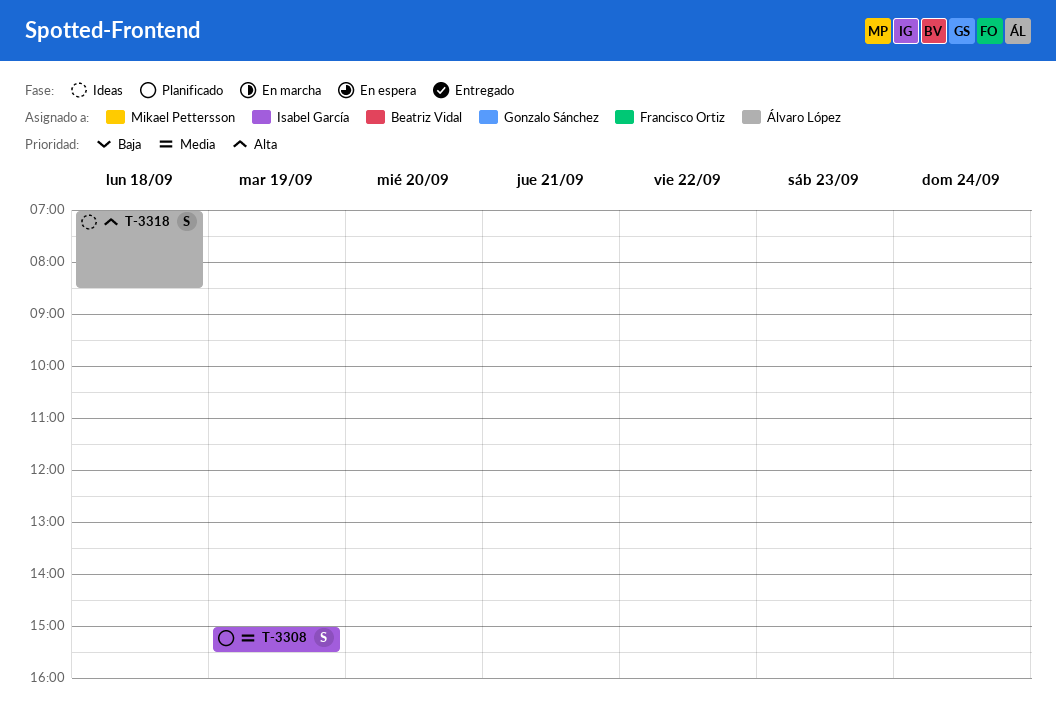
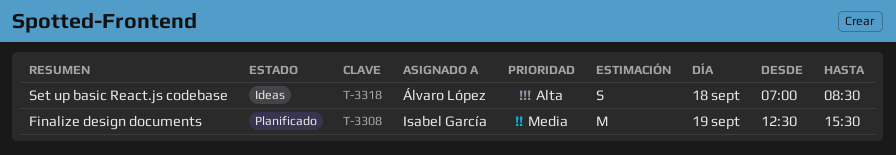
T-3308, estimate: S -> M
T-3308, begins: 15:00 -> 12:30

